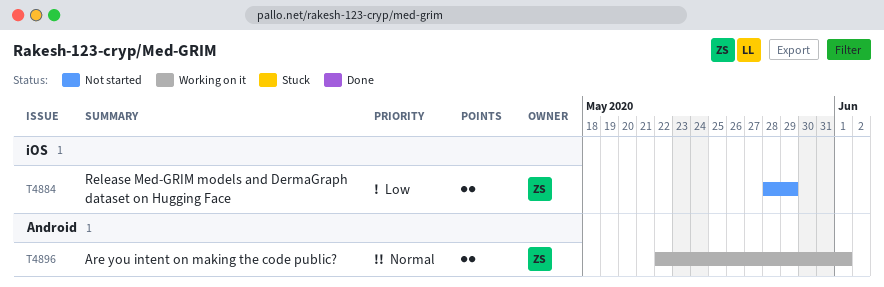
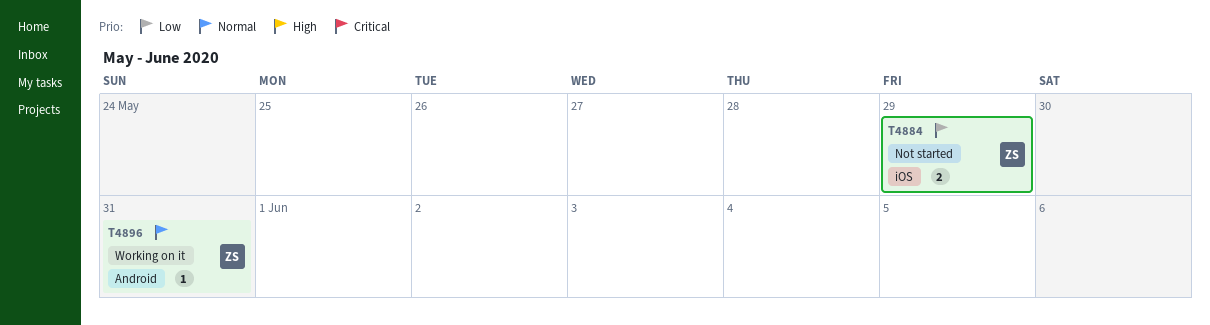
T4896, estimate: 2 -> 1
T4896, due: Jun 1 -> May 31

